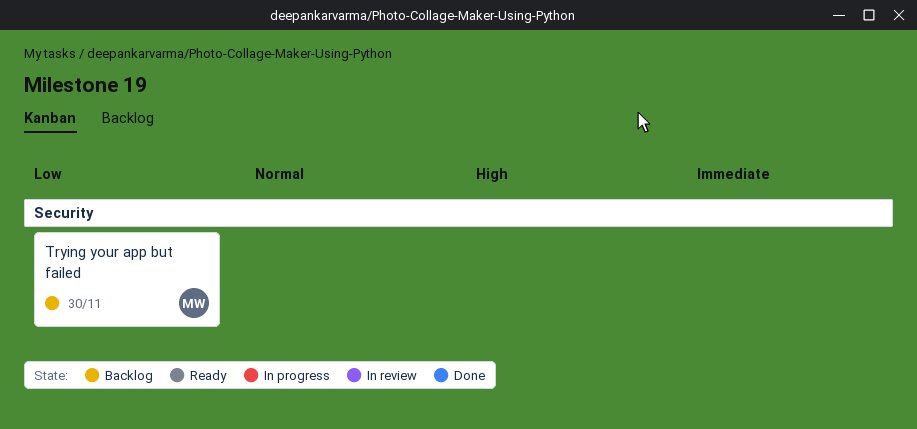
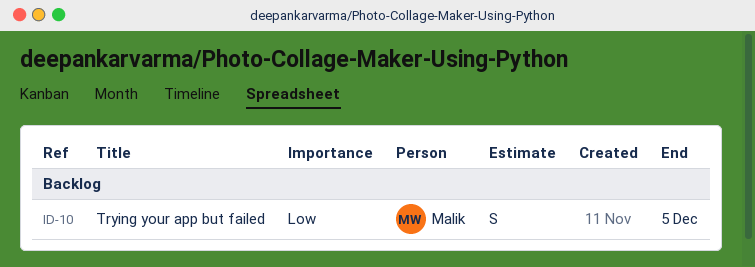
Trying your app but failed, due: Nov 30 -> Dec 5

